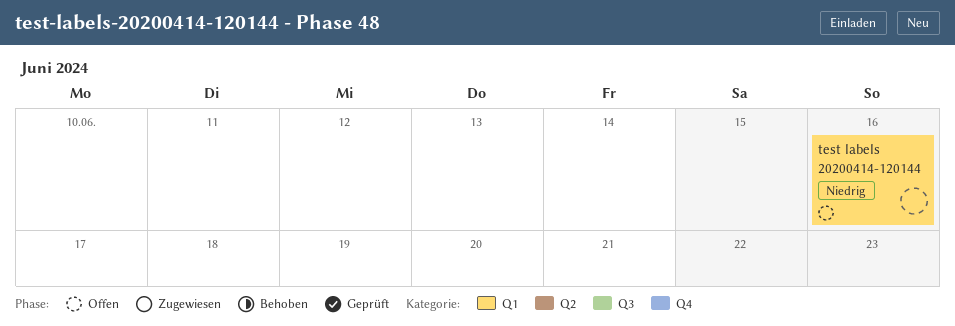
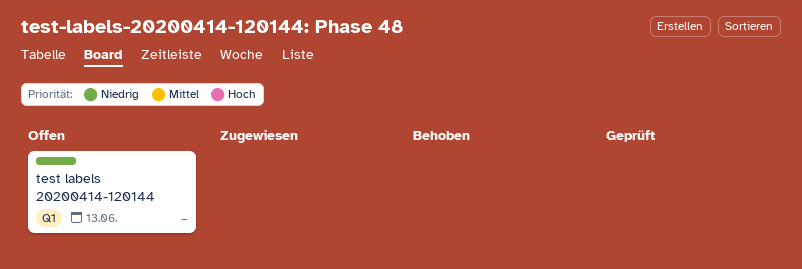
test labels 20200414-120144, due: Jun 16 -> Jun 13

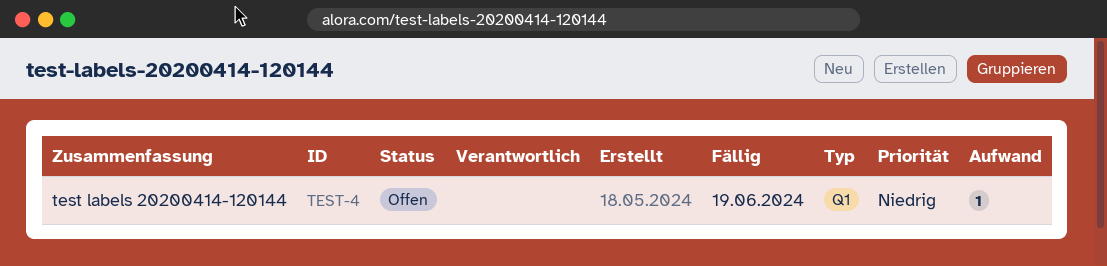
test labels 20200414-120144, due: Jun 13 -> Jun 19

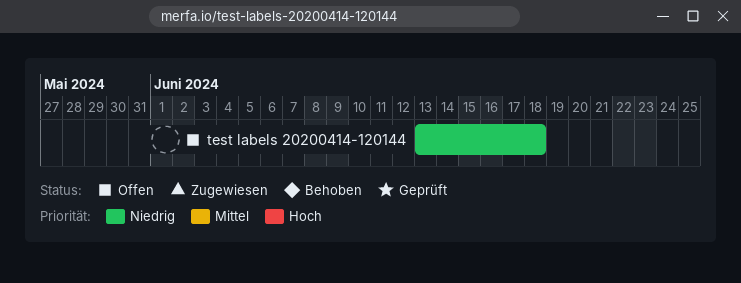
test labels 20200414-120144, due: Jun 19 -> Jun 18

